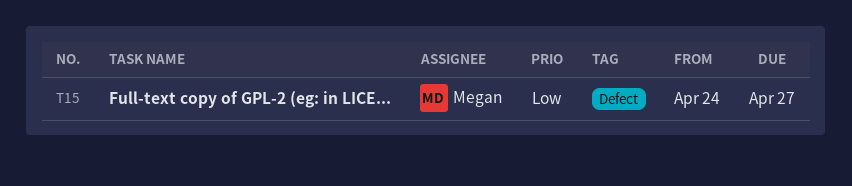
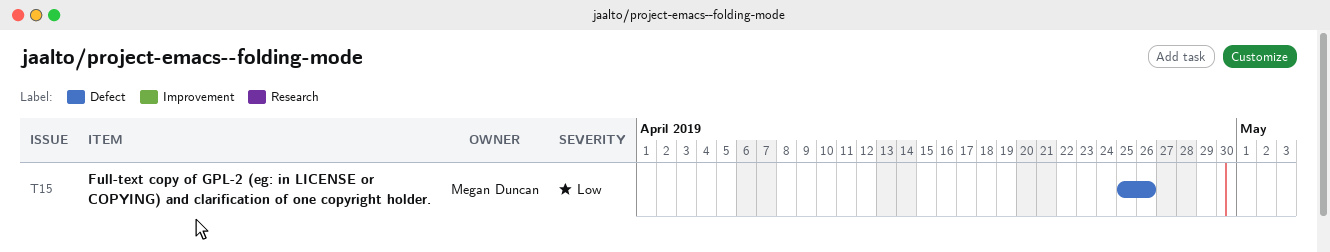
T15, start: Apr 24 -> Apr 25
T15, due: Apr 27 -> Apr 26

